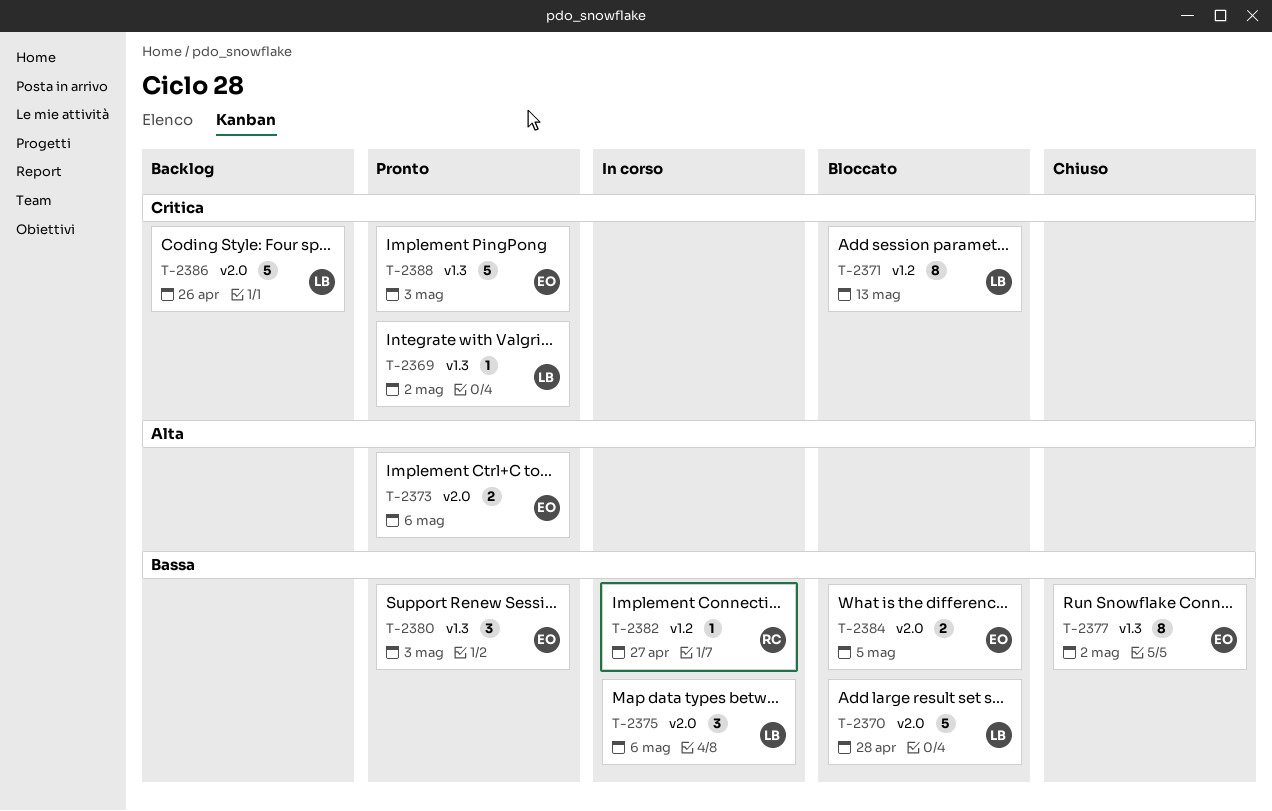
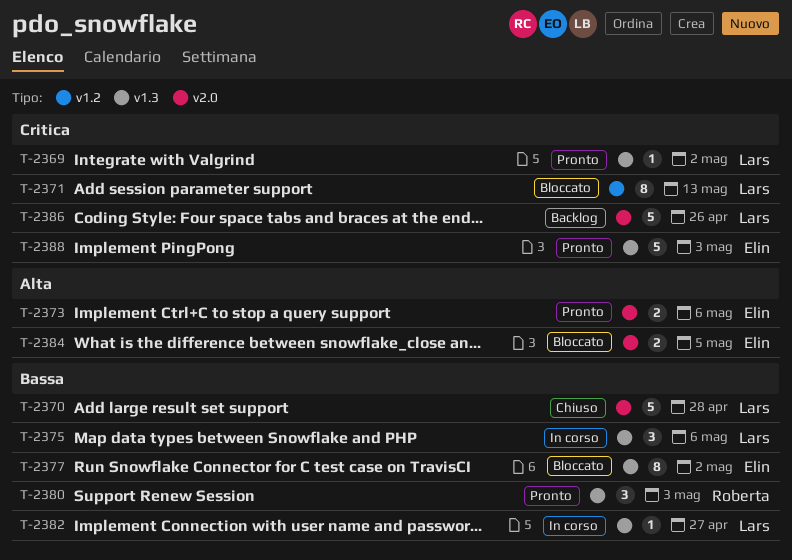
T-2370, status: Bloccato -> Chiuso
T-2375, label: v2.0 -> v1.3
T-2377, status: Chiuso -> Bloccato
T-2380, owner: Elin -> Roberta
T-2382, owner: Roberta -> Lars
T-2382, label: v1.2 -> v1.3
T-2384, priority: Bassa -> Alta

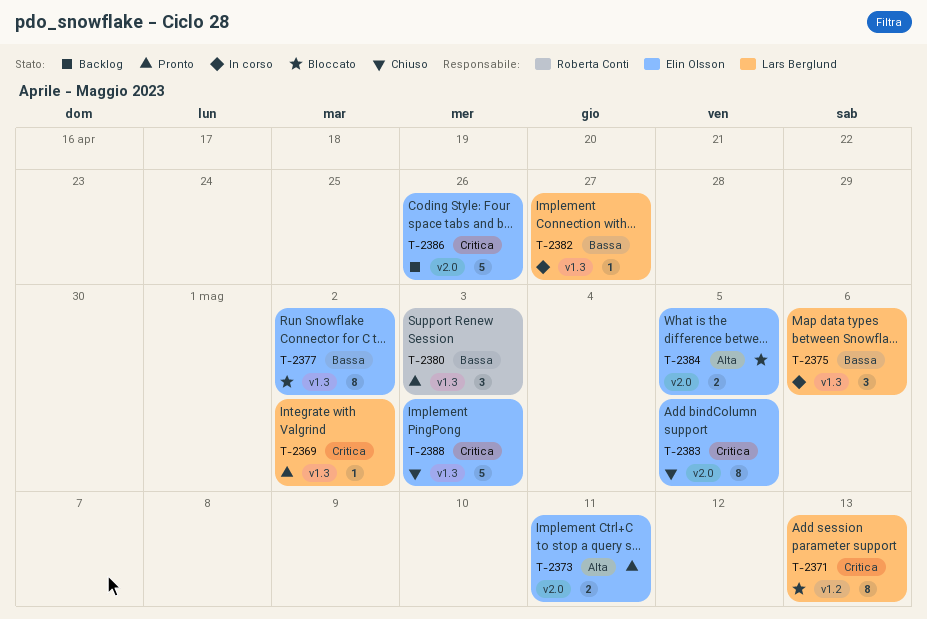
T-2370: present -> none
T-2373, due: May 6 -> May 11
T-2383: none -> present
T-2386, owner: Lars Berglund -> Elin Olsson
T-2388, status: Pronto -> Chiuso

